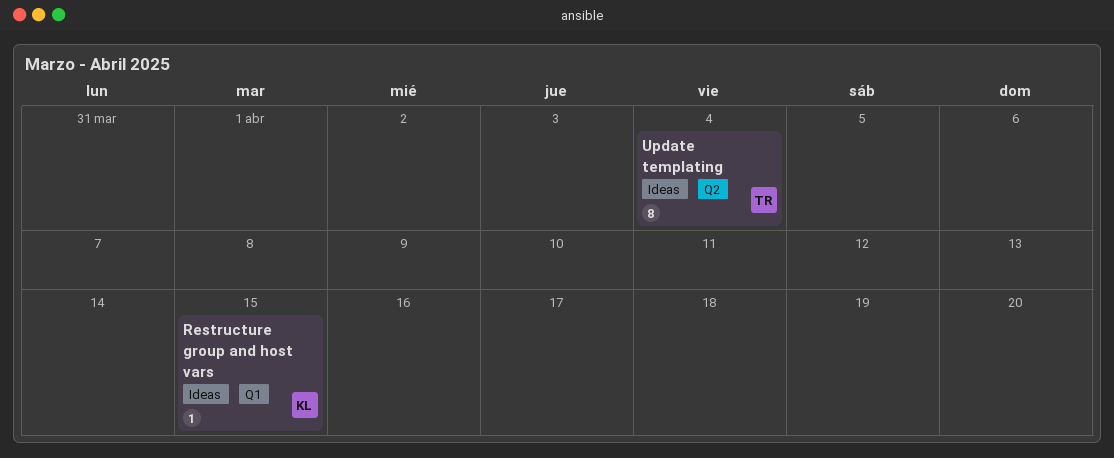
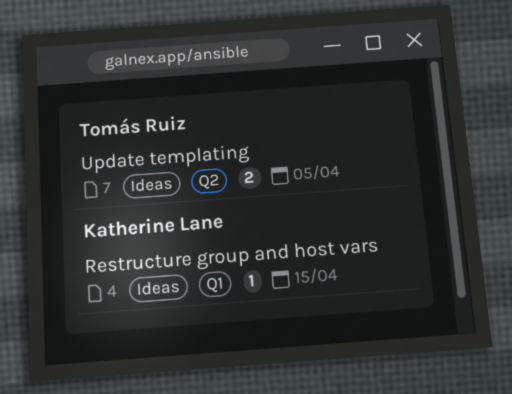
Update templating, estimate: 8 -> 2
Update templating, due: Apr 4 -> Apr 5

